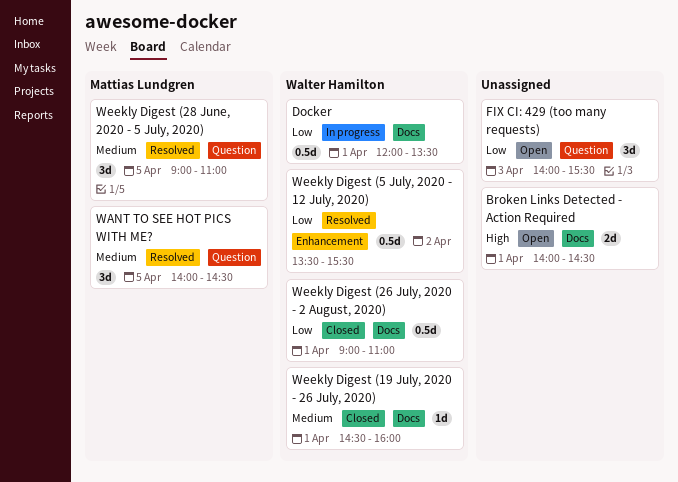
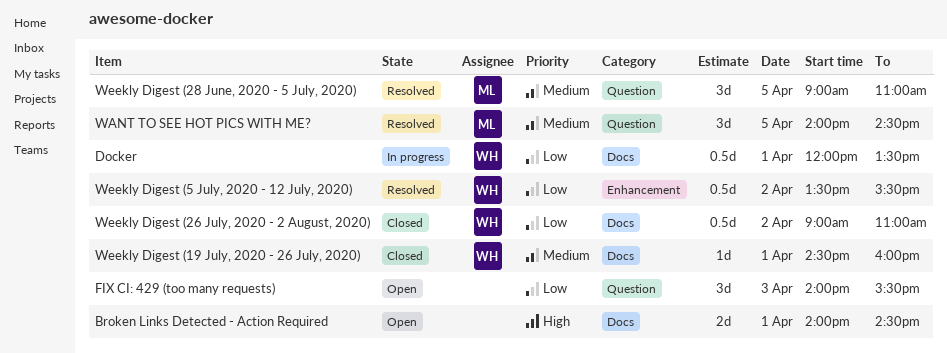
Weekly Digest (26 July, 2020 - 2 August, 2020), day: Apr 1 -> Apr 2

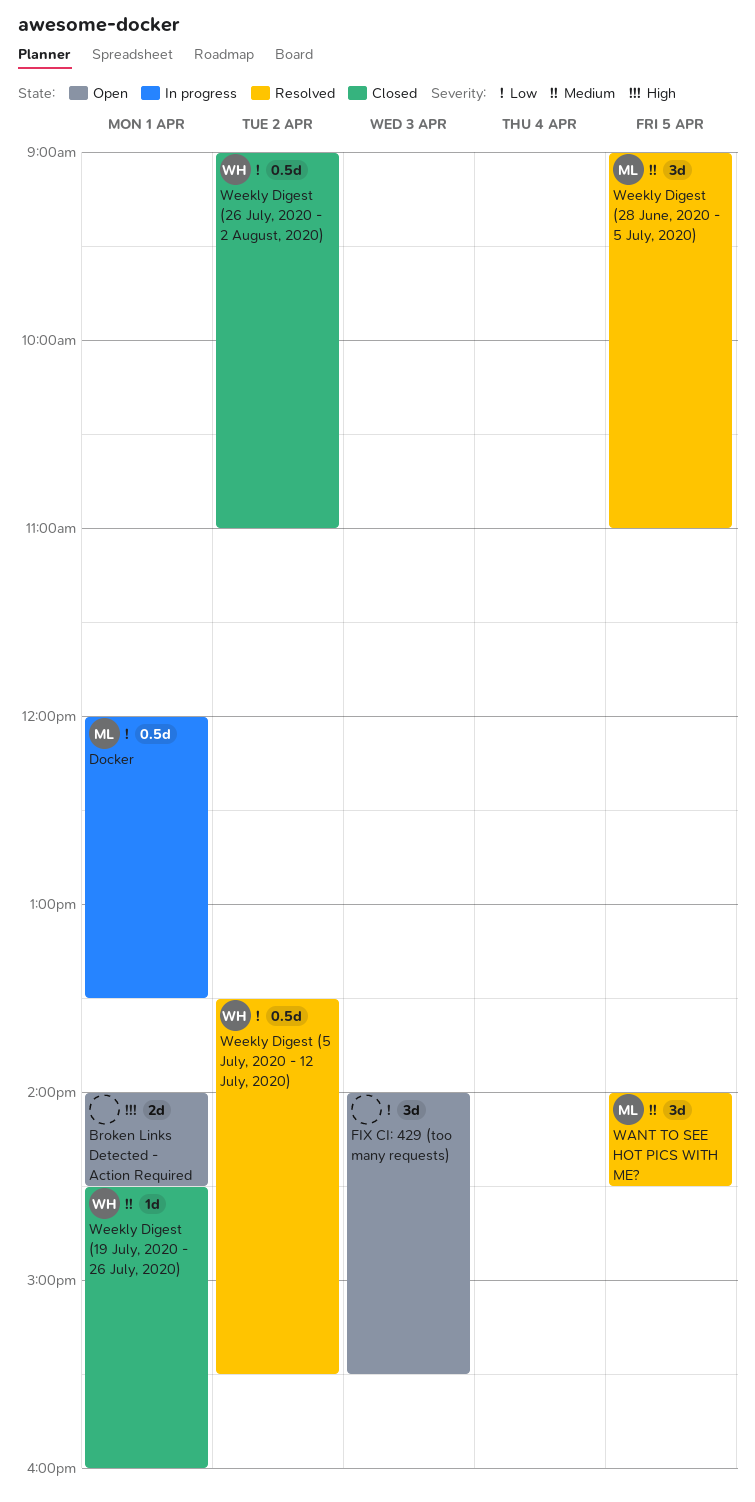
Docker, owner: WH -> ML

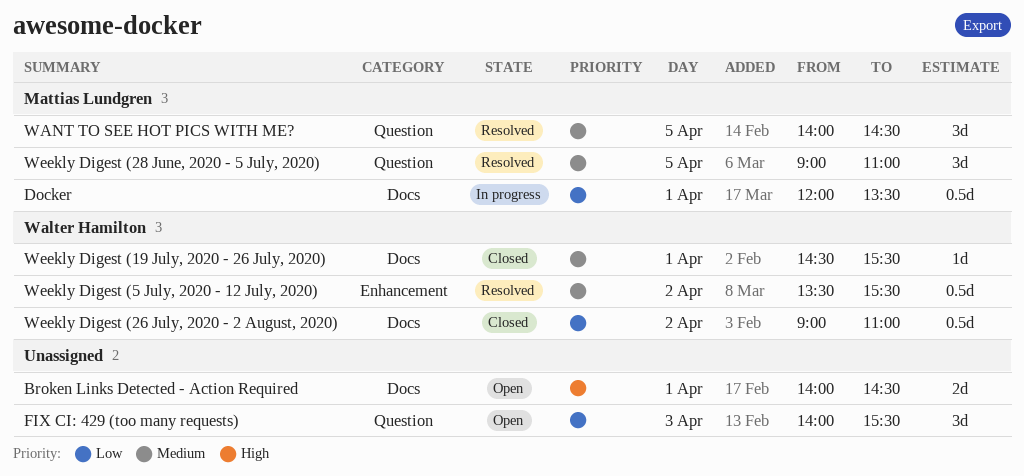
Weekly Digest (19 July, 2020 - 26 July, 2020), ends: 16:00 -> 15:30
Weekly Digest (5 July, 2020 - 12 July, 2020), priority: Low -> Medium

